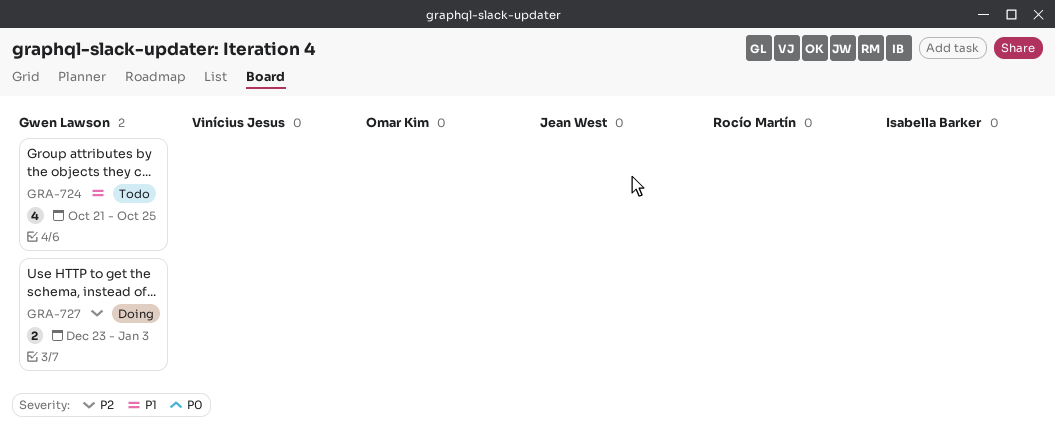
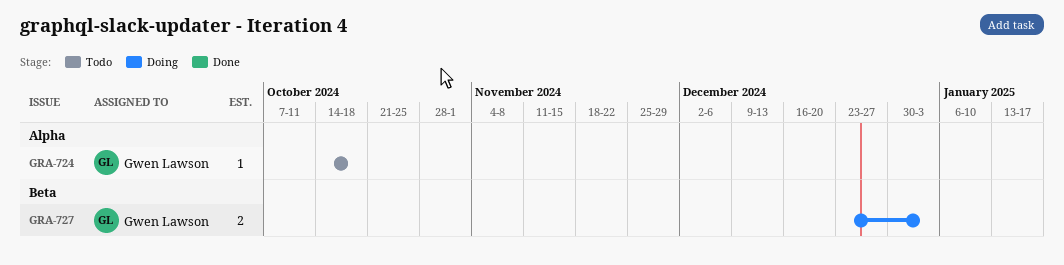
GRA-724, estimate: 4 -> 1
GRA-724, start: Oct 21 -> Oct 14
GRA-724, due: Oct 25 -> Oct 18

